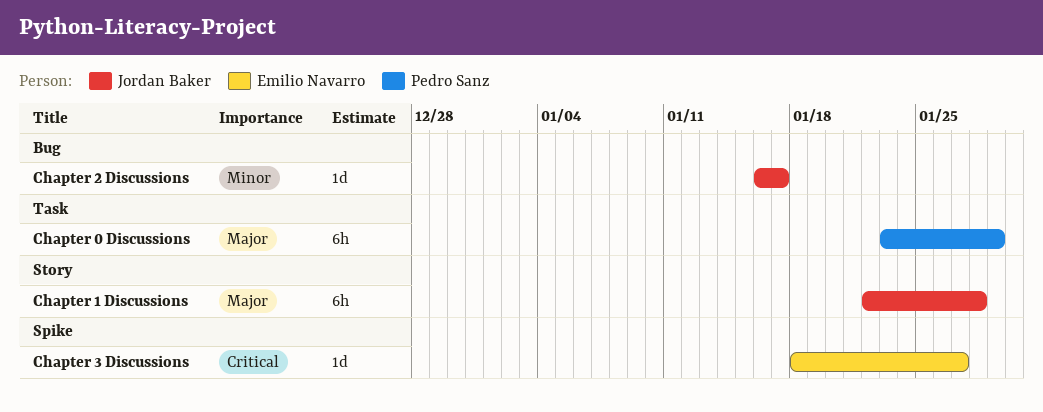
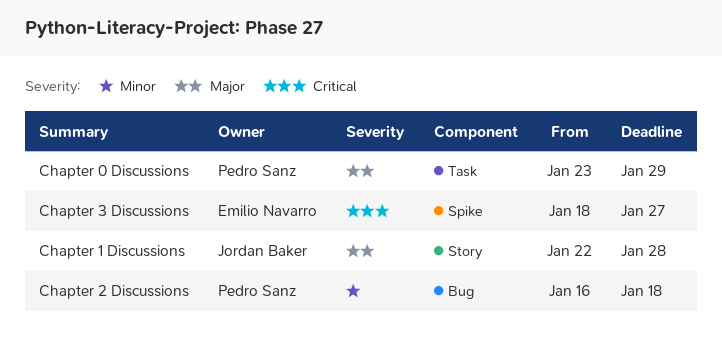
Chapter 2 Discussions, owner: Jordan Baker -> Pedro Sanz
Chapter 2 Discussions, due: Jan 17 -> Jan 18

